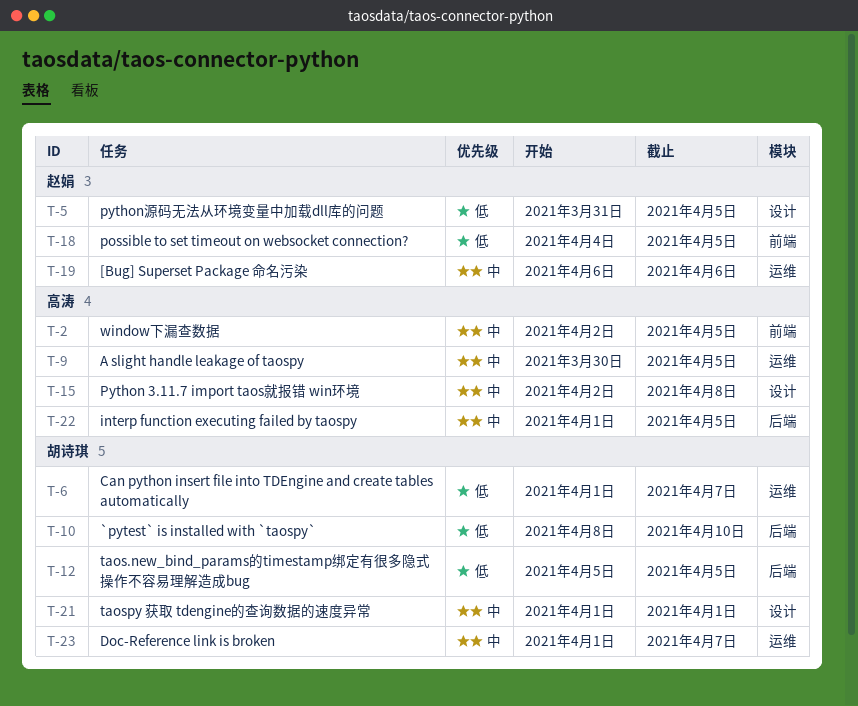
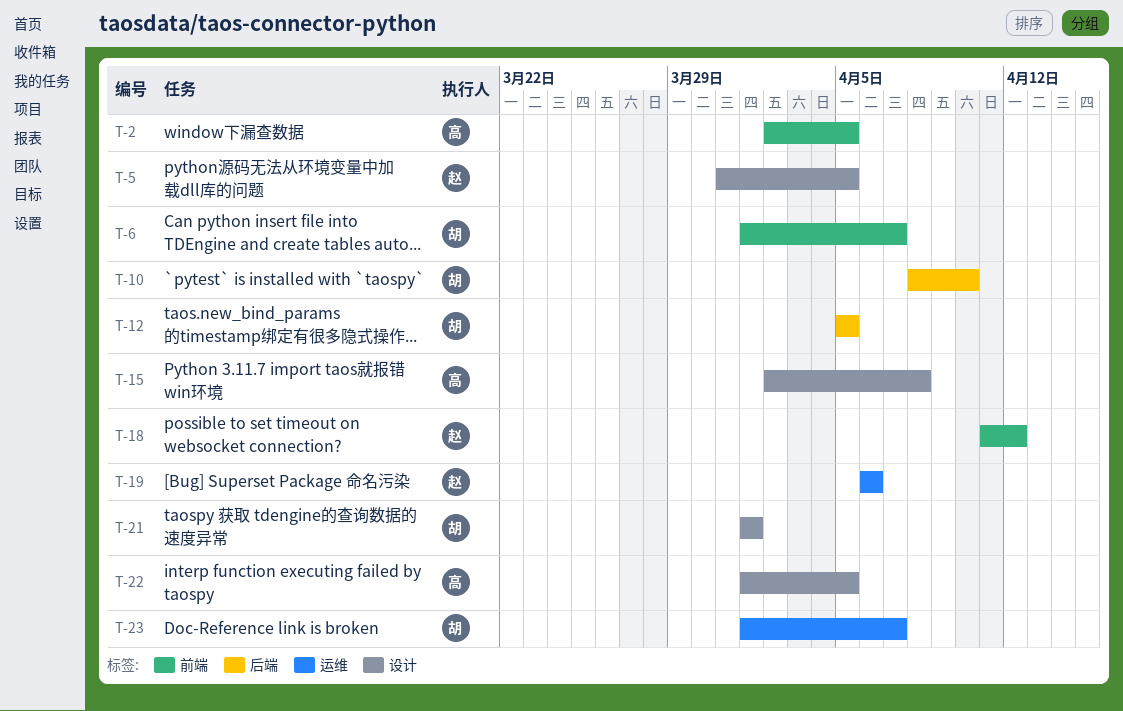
T-6, label: 运维 -> 前端
T-9: present -> none
T-18, start: Apr 4 -> Apr 11
T-18, due: Apr 5 -> Apr 12
T-22, label: 后端 -> 设计

